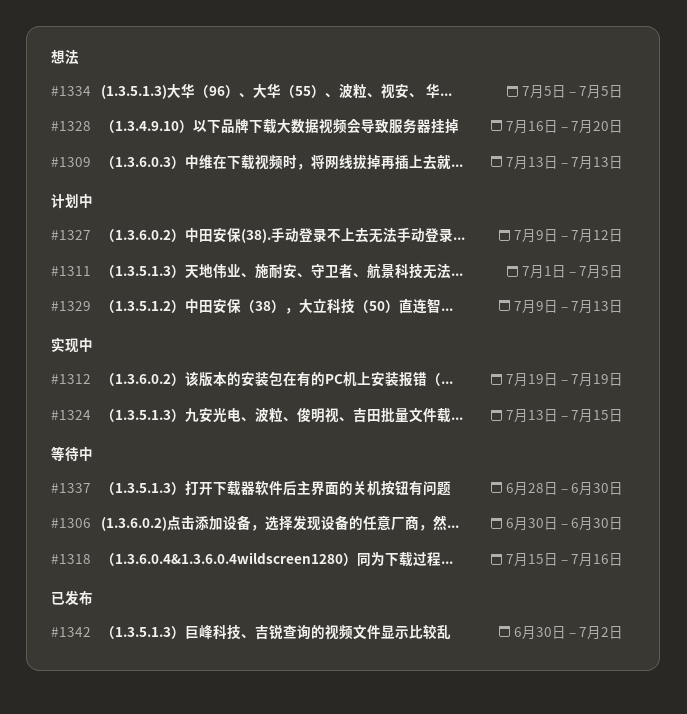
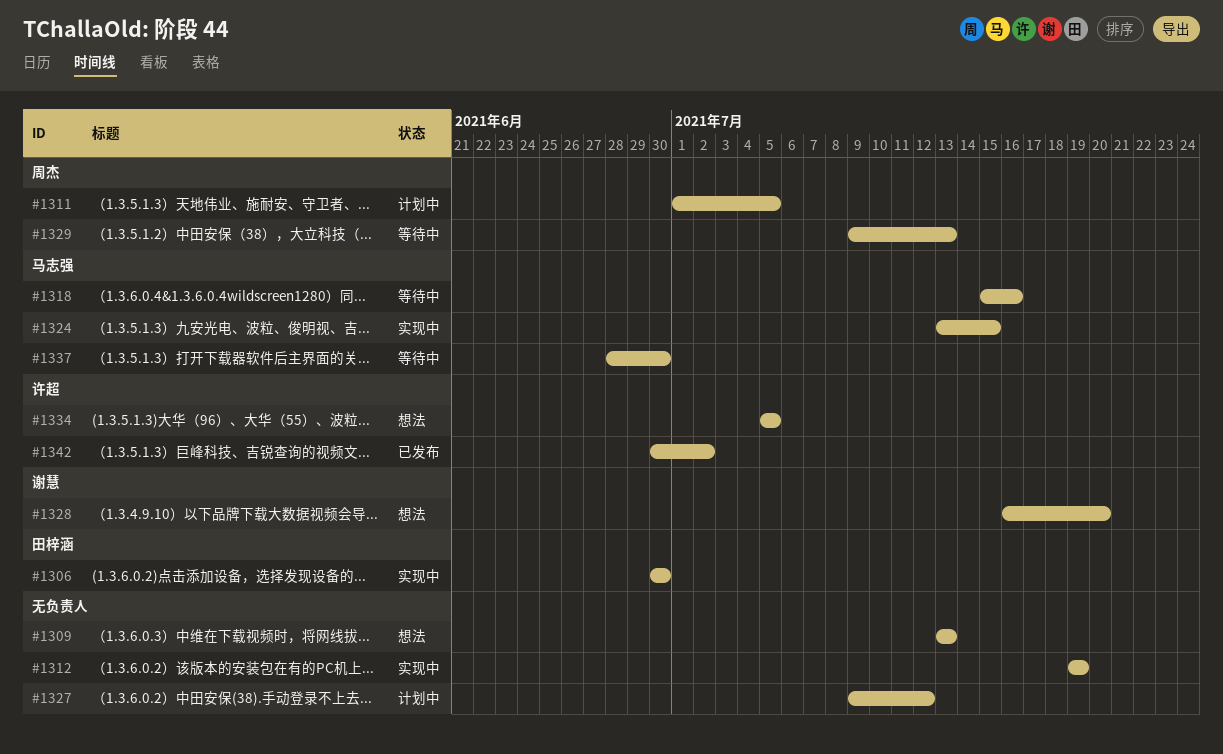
#1306, status: 等待中 -> 实现中
#1329, status: 计划中 -> 等待中

